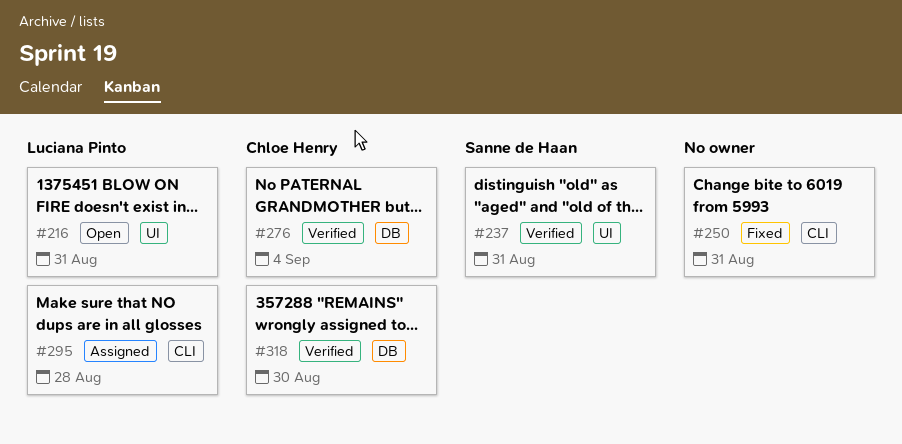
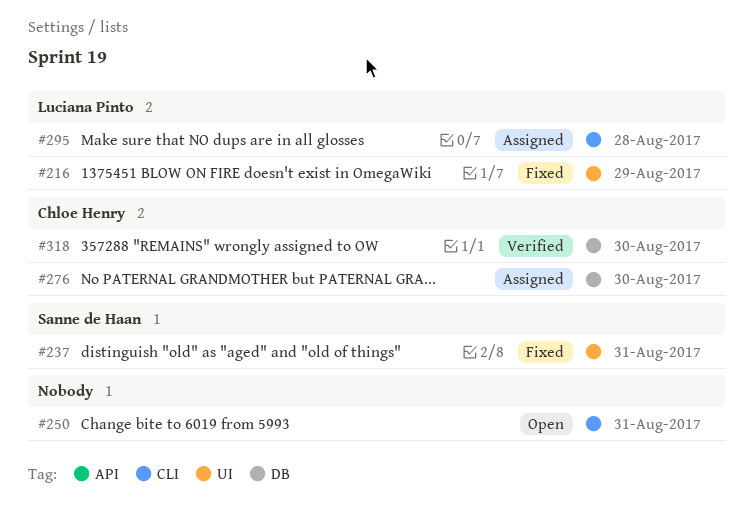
#216, status: Open -> Fixed
#216, due: Aug 31 -> Aug 29
#237, status: Verified -> Fixed
#250, status: Fixed -> Open
#276, status: Verified -> Assigned
#276, due: Sep 4 -> Aug 30

